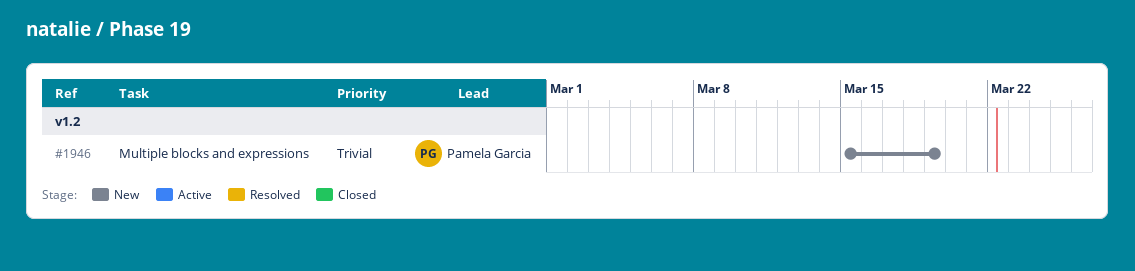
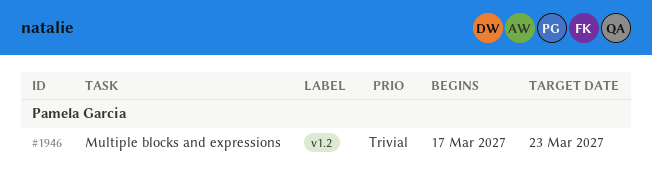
#1946, start: Mar 15 -> Mar 17
#1946, due: Mar 19 -> Mar 23

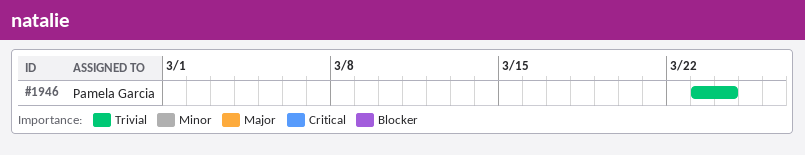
#1946, start: Mar 17 -> Mar 23
#1946, due: Mar 23 -> Mar 24

